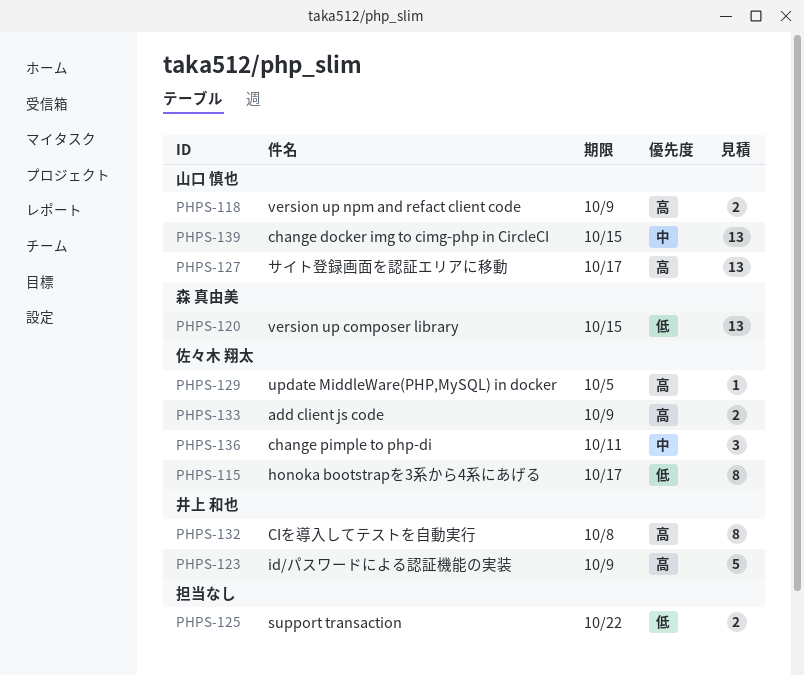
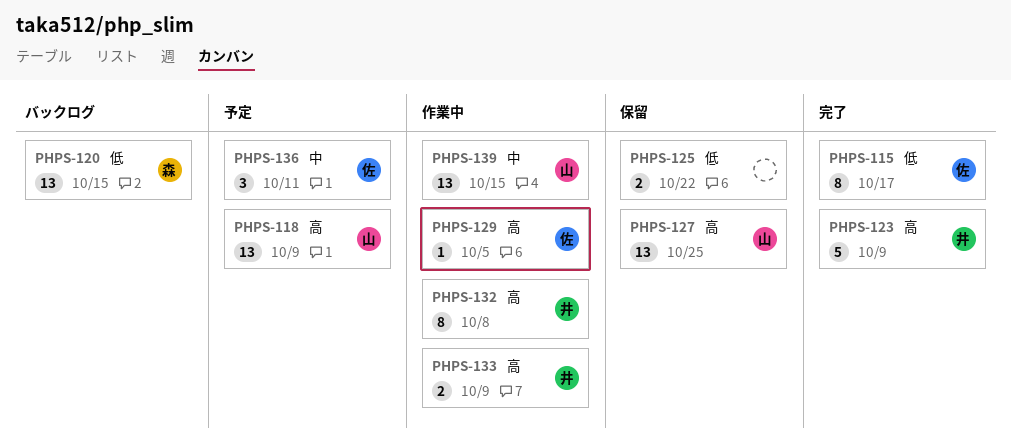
PHPS-118, estimate: 2 -> 13
PHPS-127, due: Oct 17 -> Oct 25
PHPS-133, owner: 佐々木 翔太 -> 井上 和也

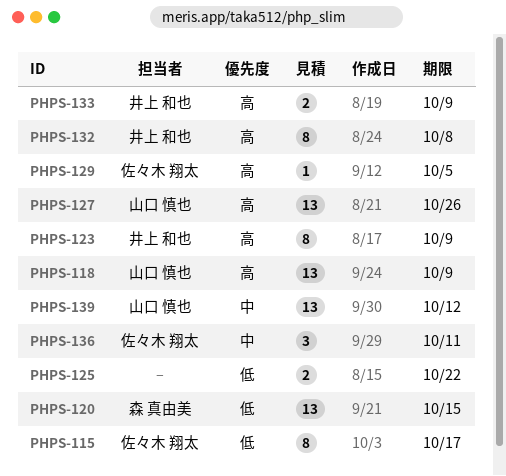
PHPS-123, estimate: 5 -> 8
PHPS-127, due: Oct 25 -> Oct 26
PHPS-139, due: Oct 15 -> Oct 12

